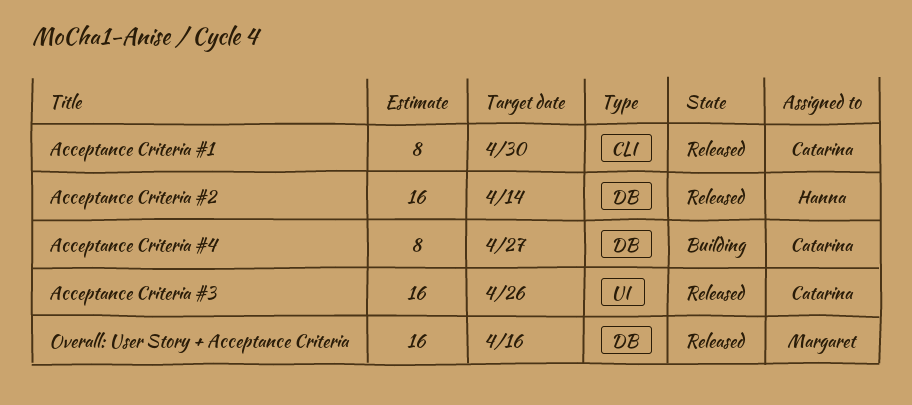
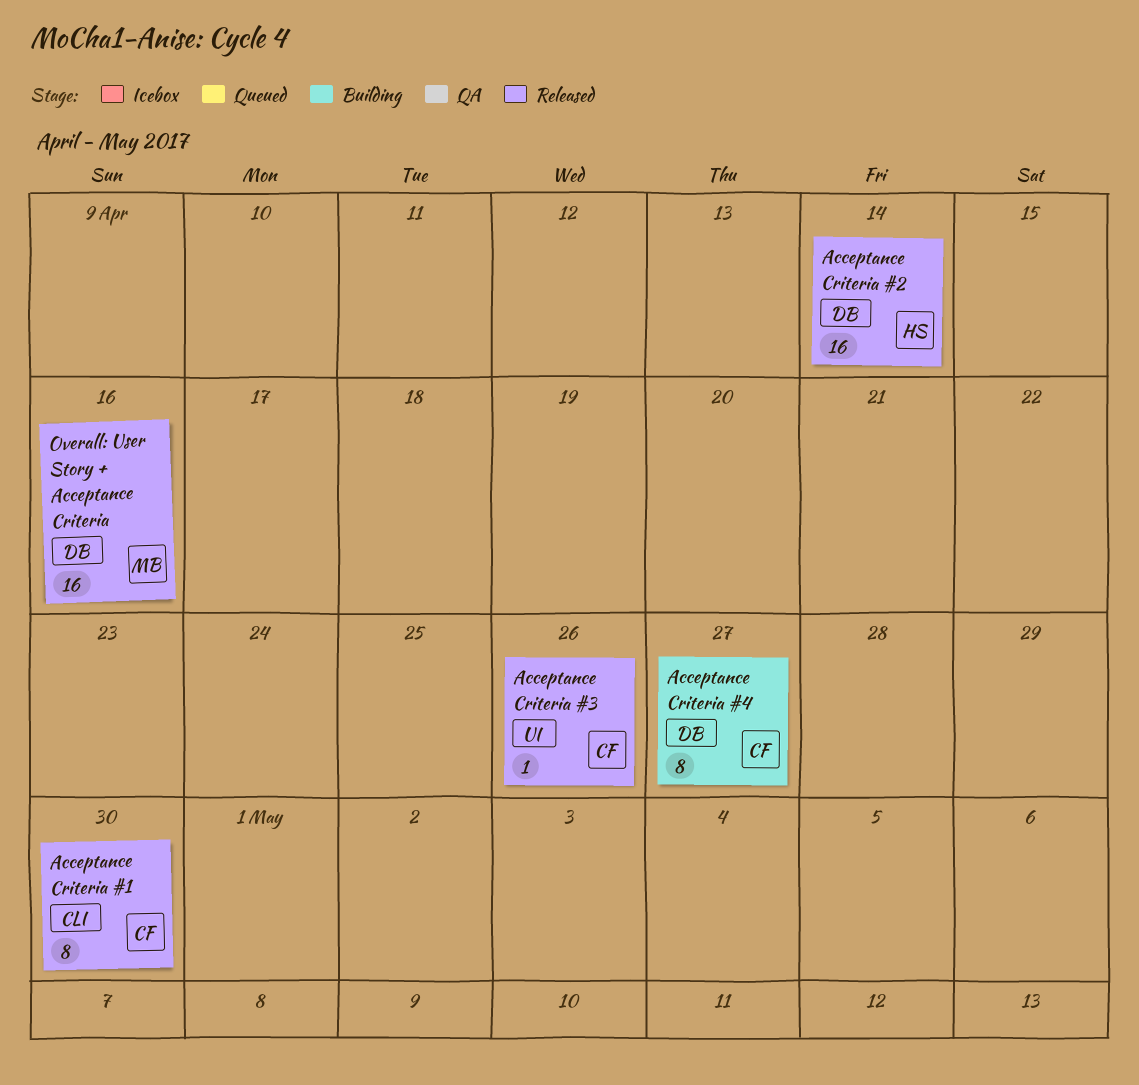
Acceptance Criteria #3, estimate: 16 -> 1

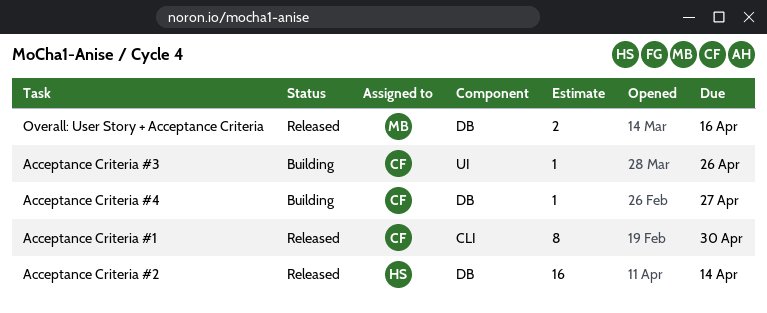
Acceptance Criteria #3, status: Released -> Building
Acceptance Criteria #4, estimate: 8 -> 1
Overall: User Story + Acceptance Criteria, estimate: 16 -> 2

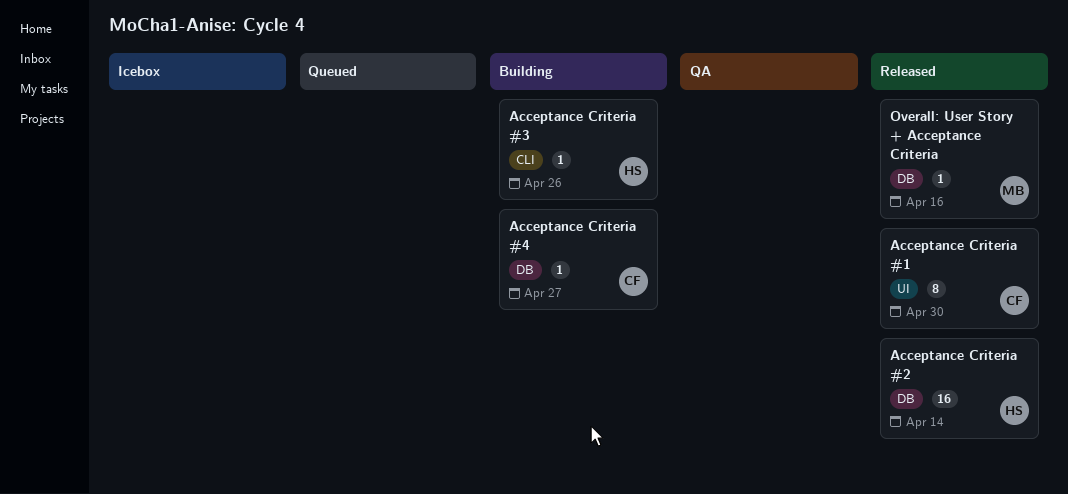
Acceptance Criteria #1, label: CLI -> UI
Acceptance Criteria #3, owner: CF -> HS
Acceptance Criteria #3, label: UI -> CLI
Overall: User Story + Acceptance Criteria, estimate: 2 -> 1

